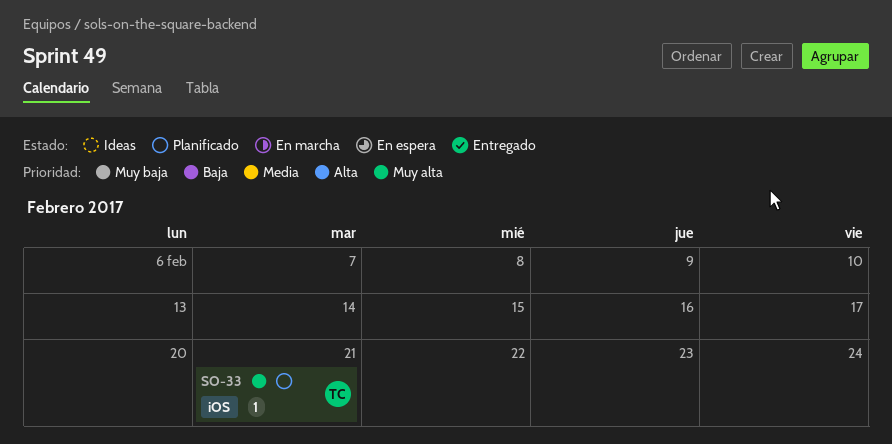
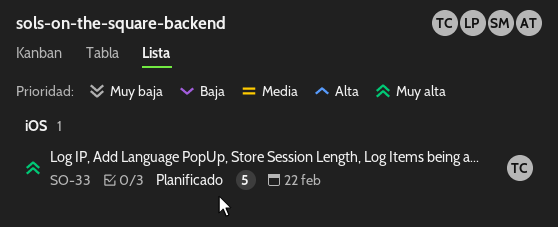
SO-33, estimate: 1 -> 5
SO-33, due: Feb 21 -> Feb 22

